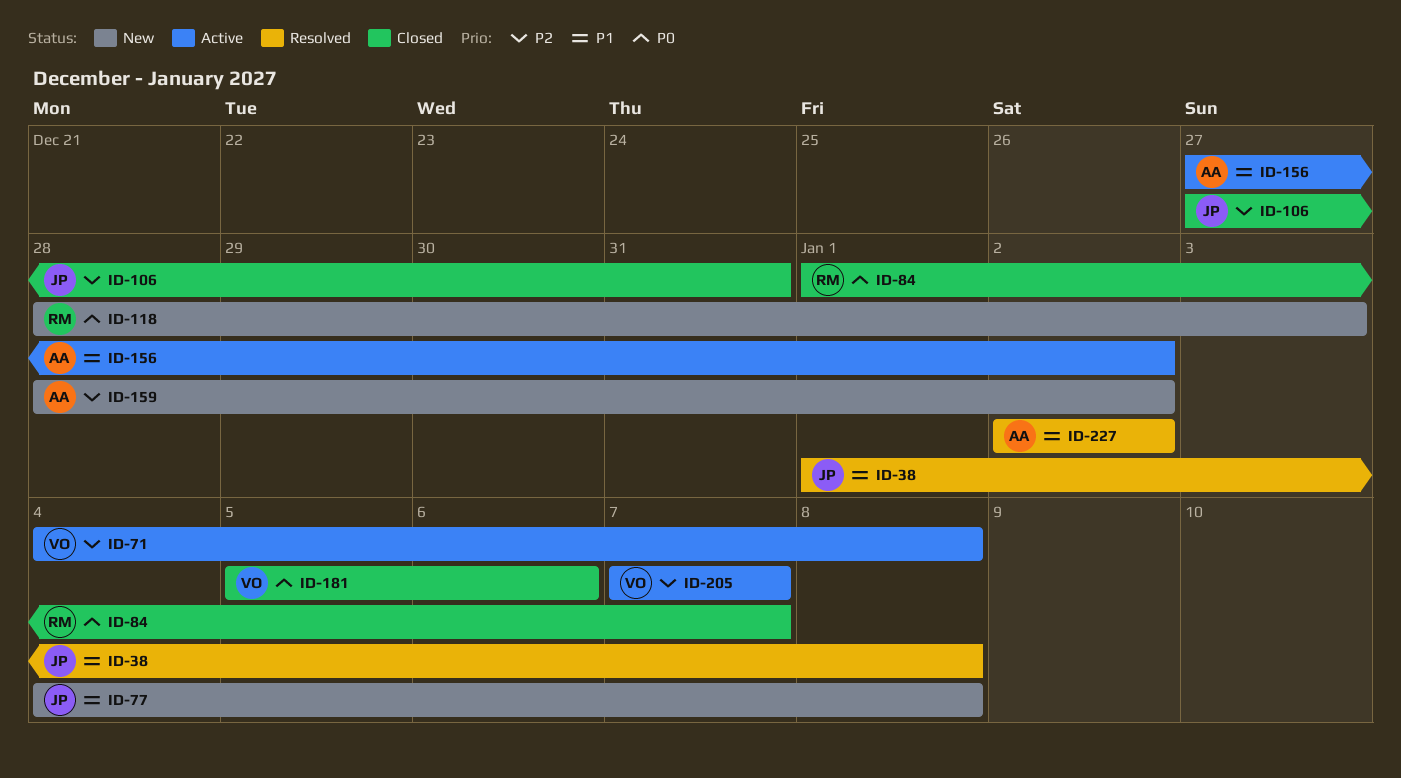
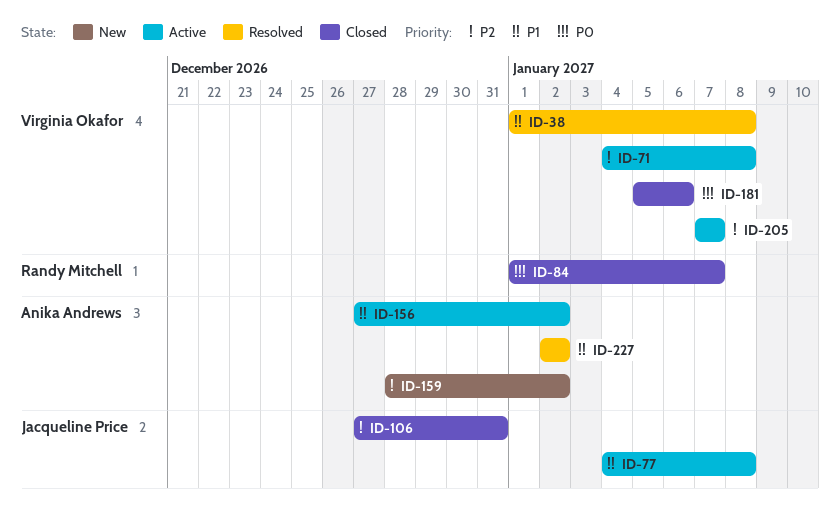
ID-38, owner: Jacqueline Price -> Virginia Okafor
ID-77, status: New -> Active
ID-118: present -> none

